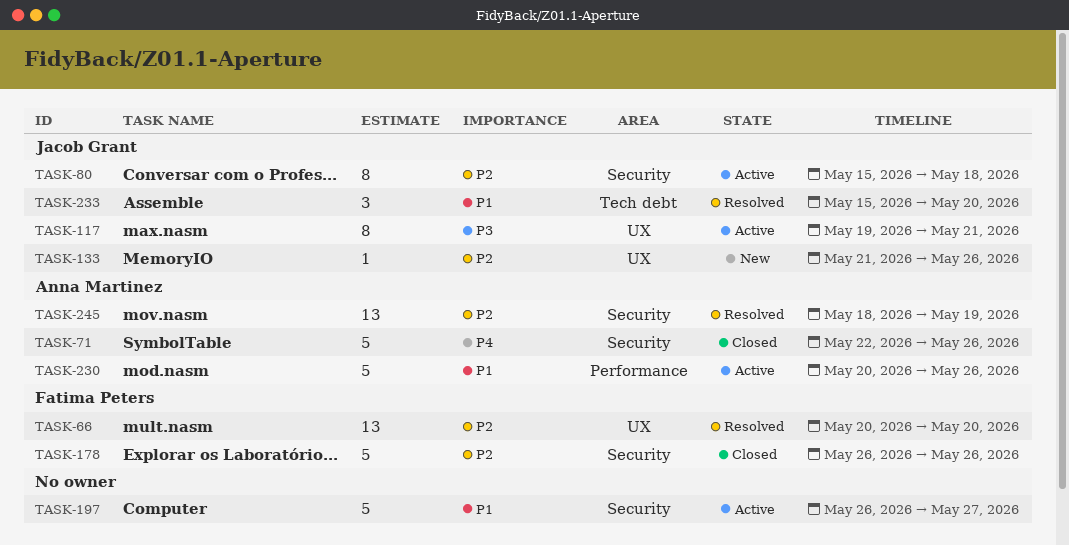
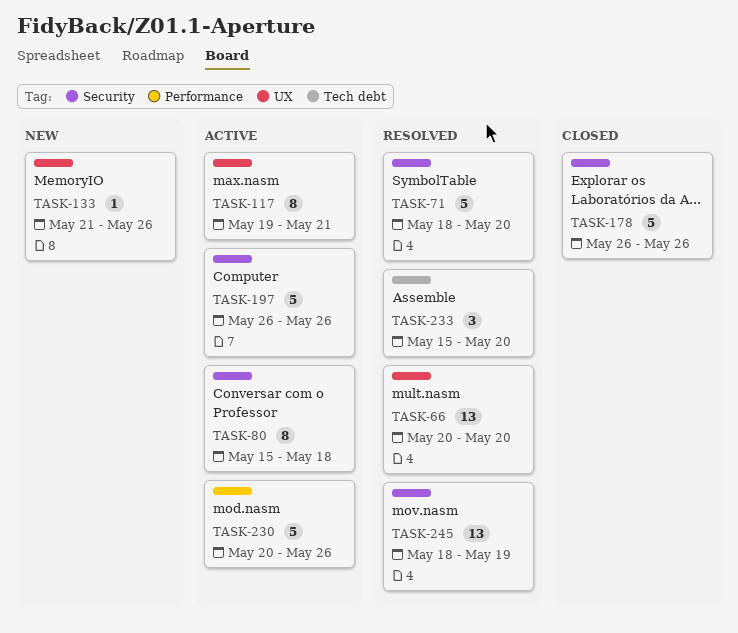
TASK-71, status: Closed -> Resolved
TASK-71, start: May 22 -> May 18
TASK-71, due: May 26 -> May 20
TASK-197, due: May 27 -> May 26

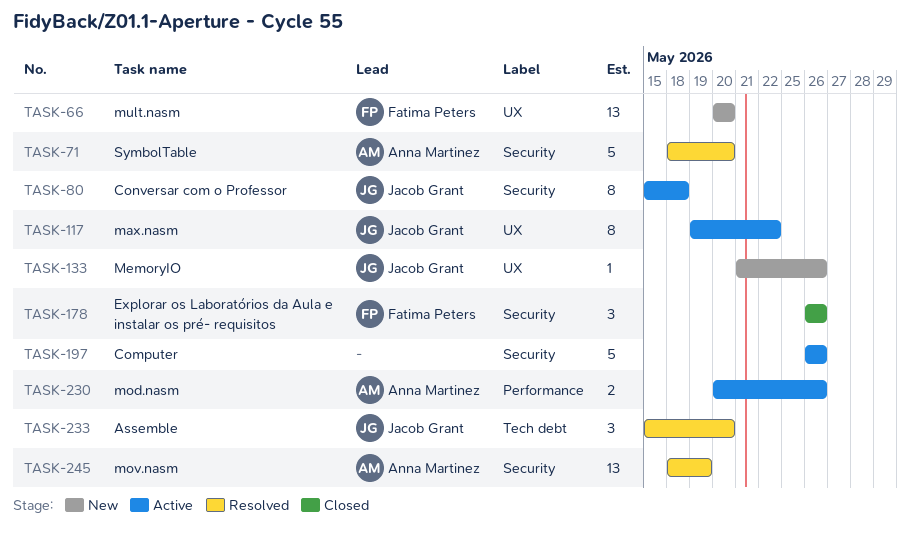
TASK-66, status: Resolved -> New
TASK-117, due: May 21 -> May 22
TASK-178, estimate: 5 -> 3
TASK-230, estimate: 5 -> 2

